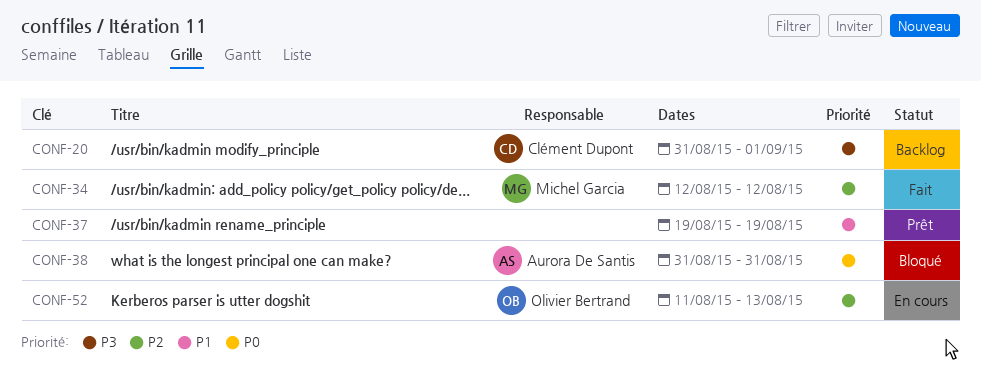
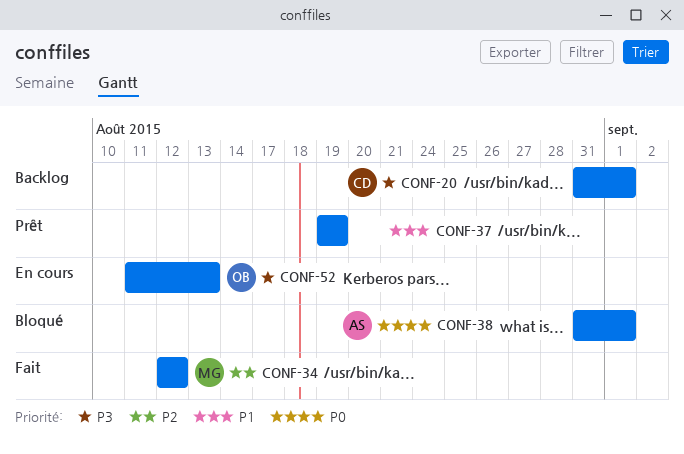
CONF-38, due: Aug 31 -> Sep 1
CONF-52, priority: P2 -> P3

